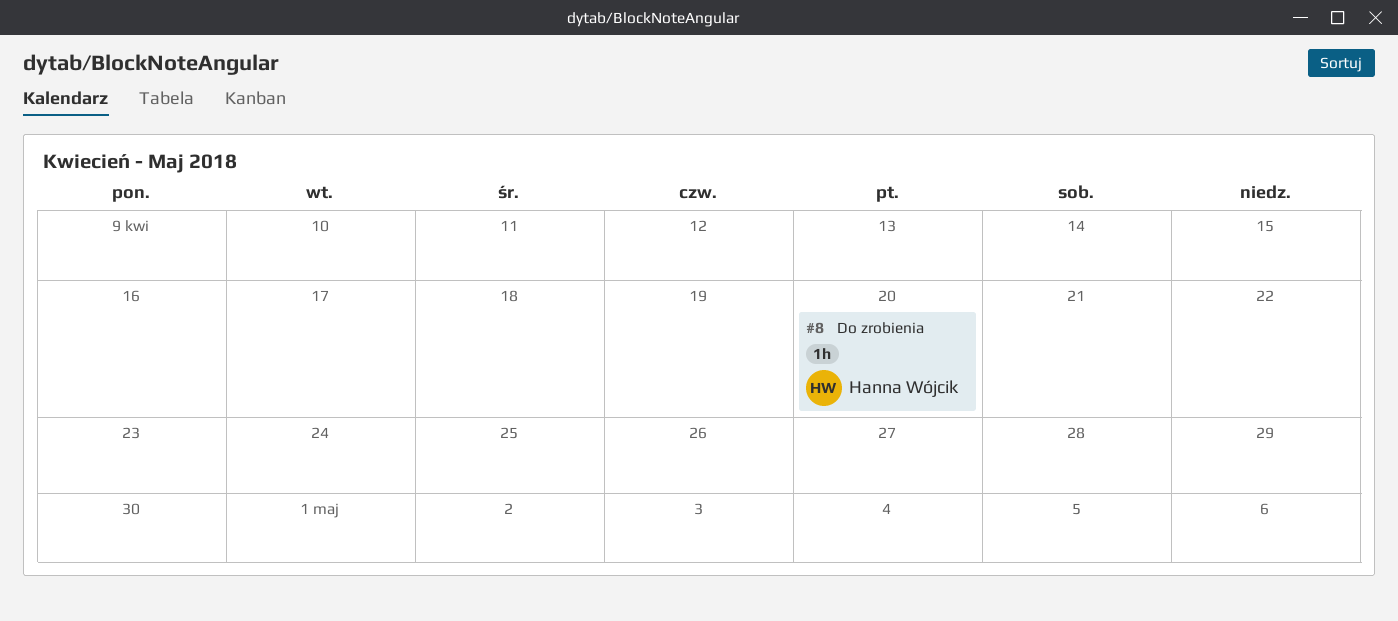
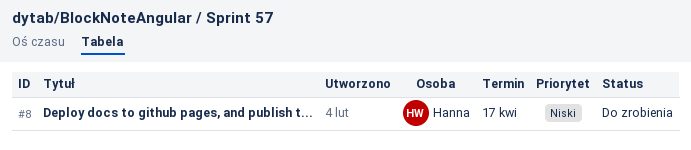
#8, due: Apr 20 -> Apr 17

